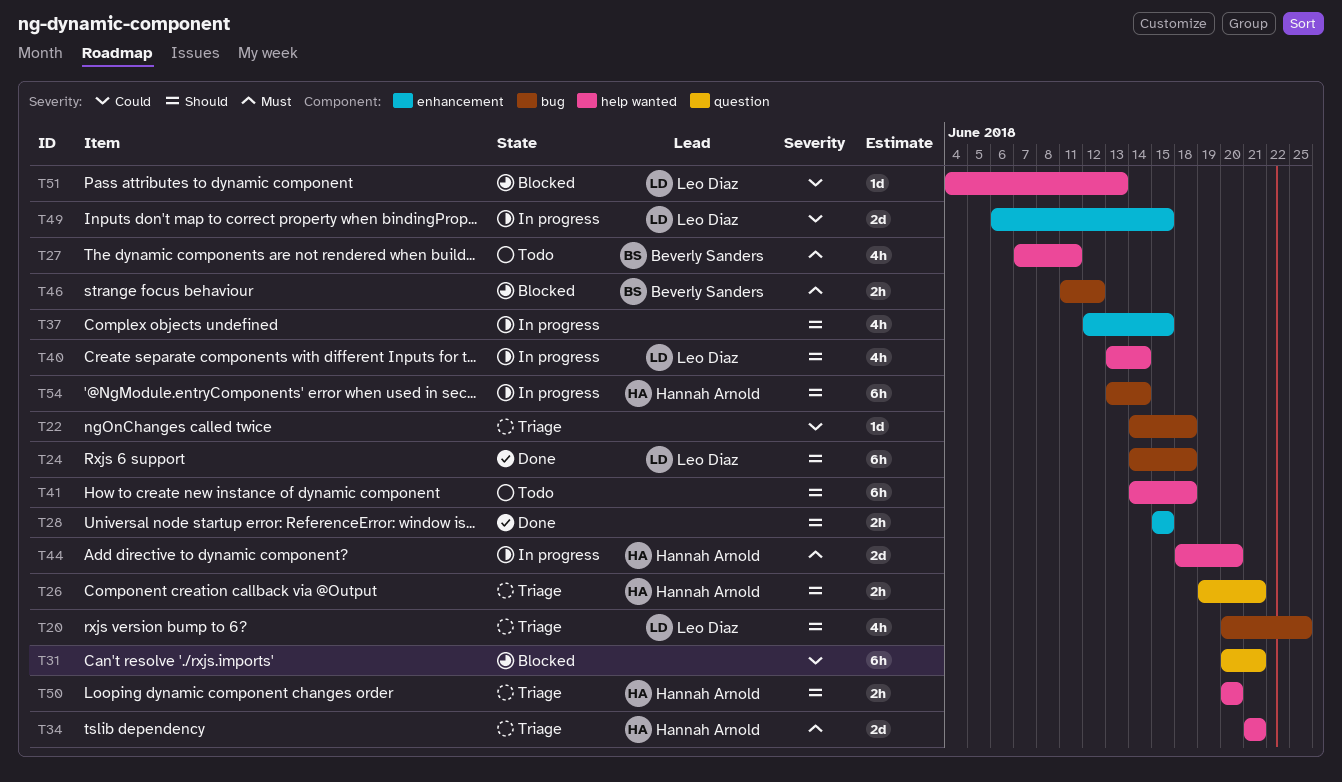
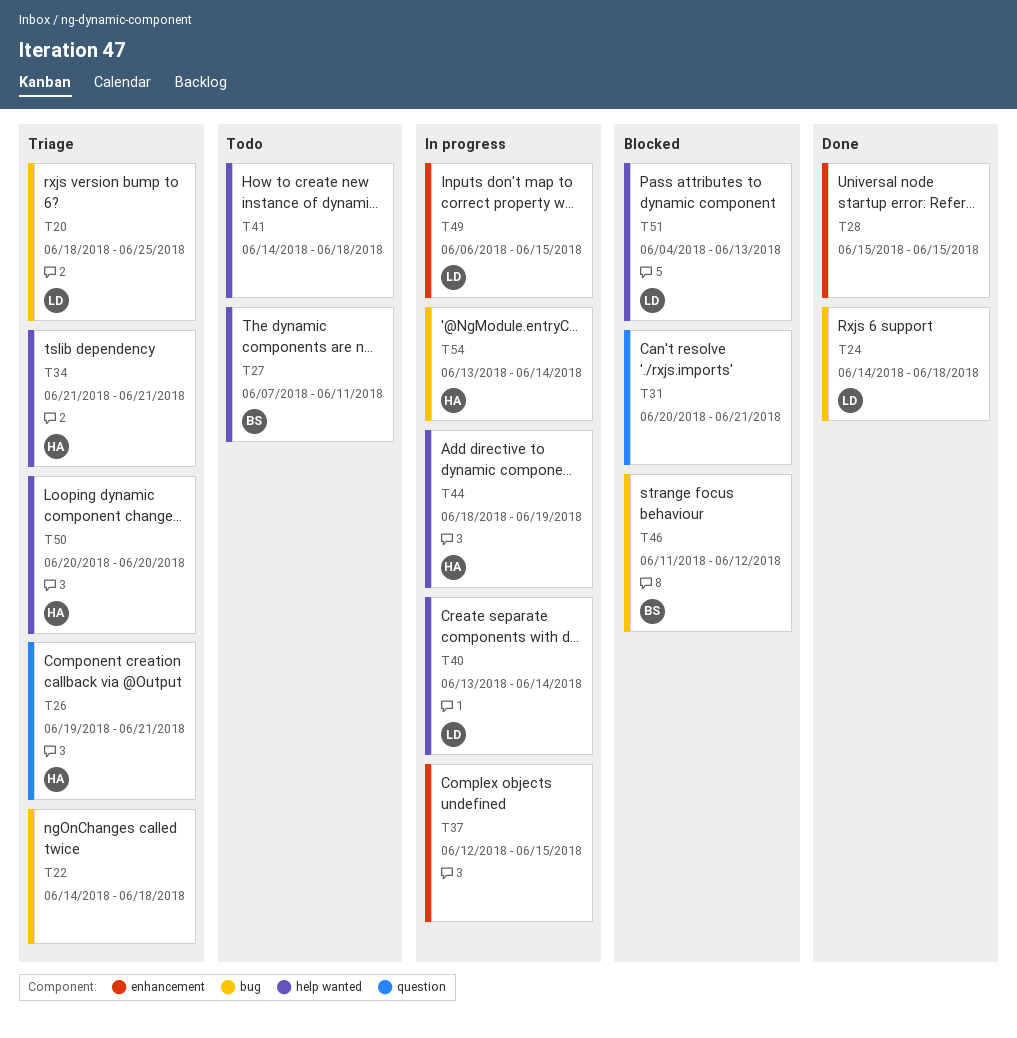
T20, start: Jun 20 -> Jun 18
T44, due: Jun 20 -> Jun 19

